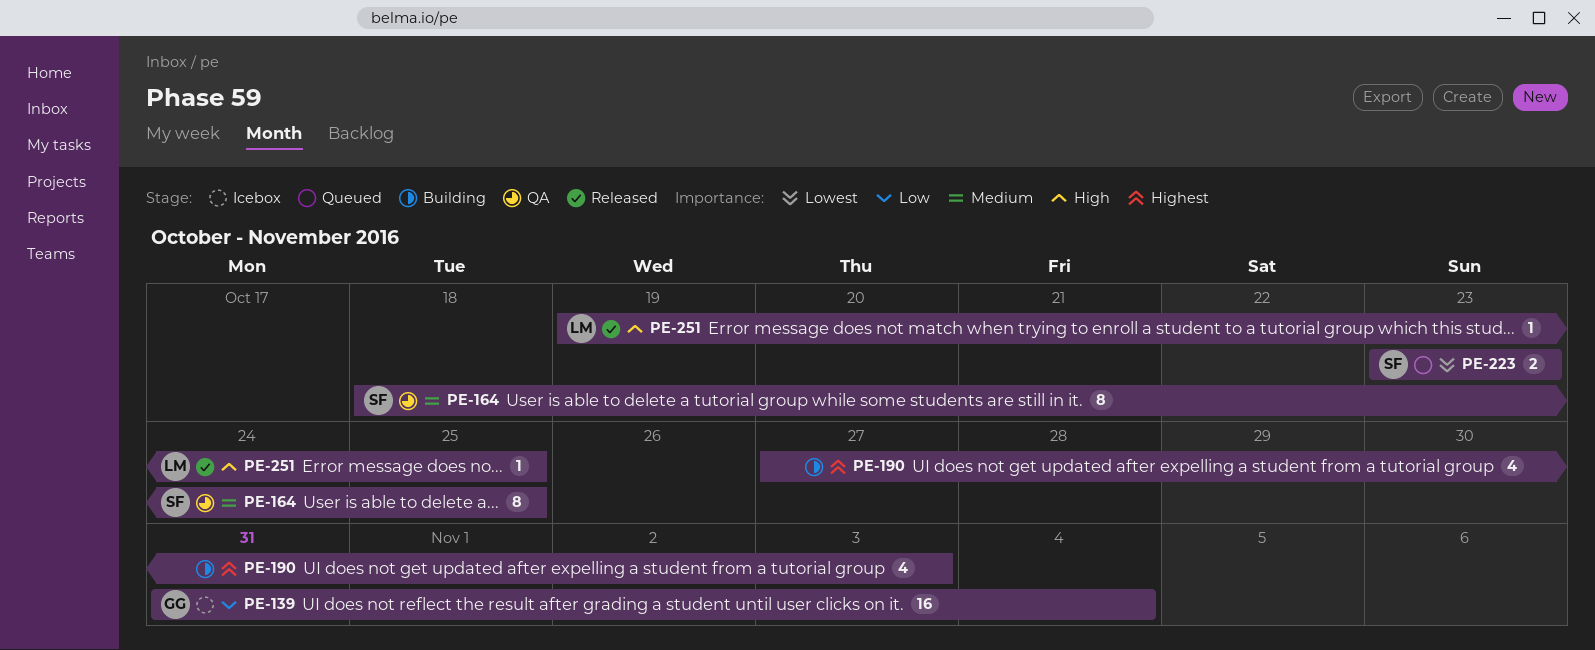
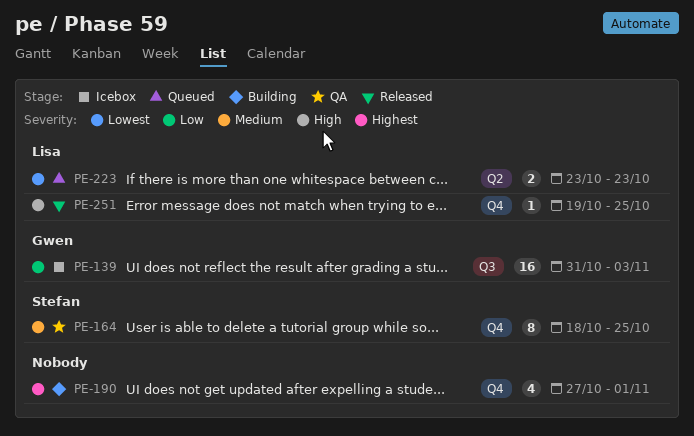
PE-139, due: Nov 4 -> Nov 3
PE-190, due: Nov 3 -> Nov 1
PE-223, owner: Stefan -> Lisa

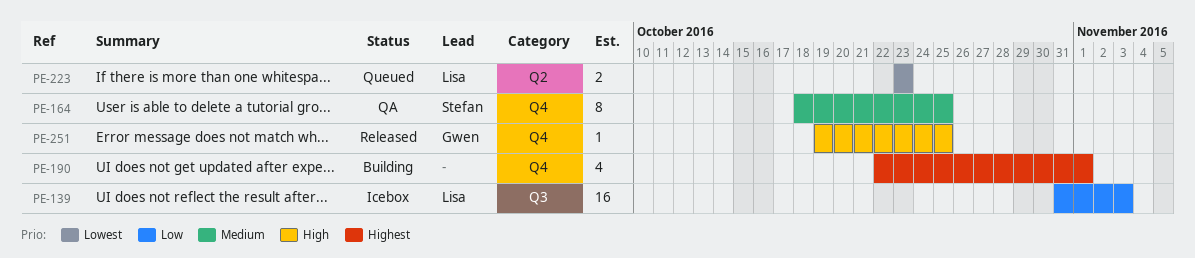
PE-139, owner: Gwen -> Lisa
PE-190, start: Oct 27 -> Oct 22
PE-251, owner: Lisa -> Gwen

